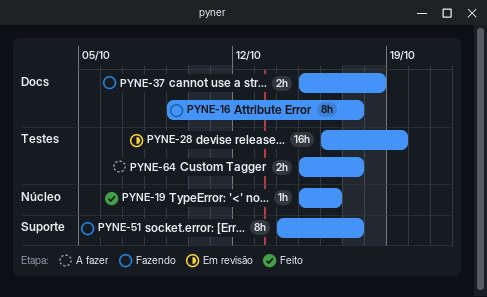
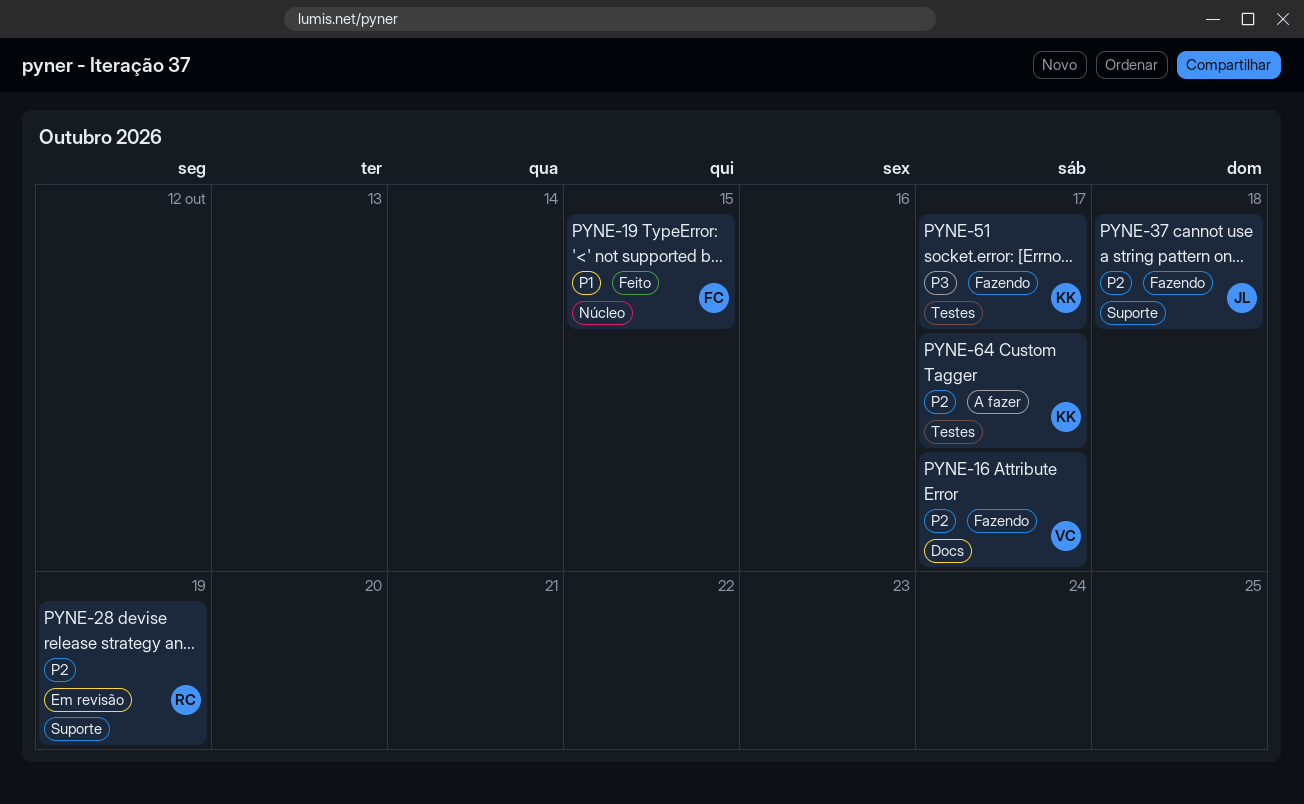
PYNE-19, due: Oct 16 -> Oct 15
PYNE-28, label: Testes -> Suporte
PYNE-37, label: Docs -> Suporte
PYNE-51, label: Suporte -> Testes

